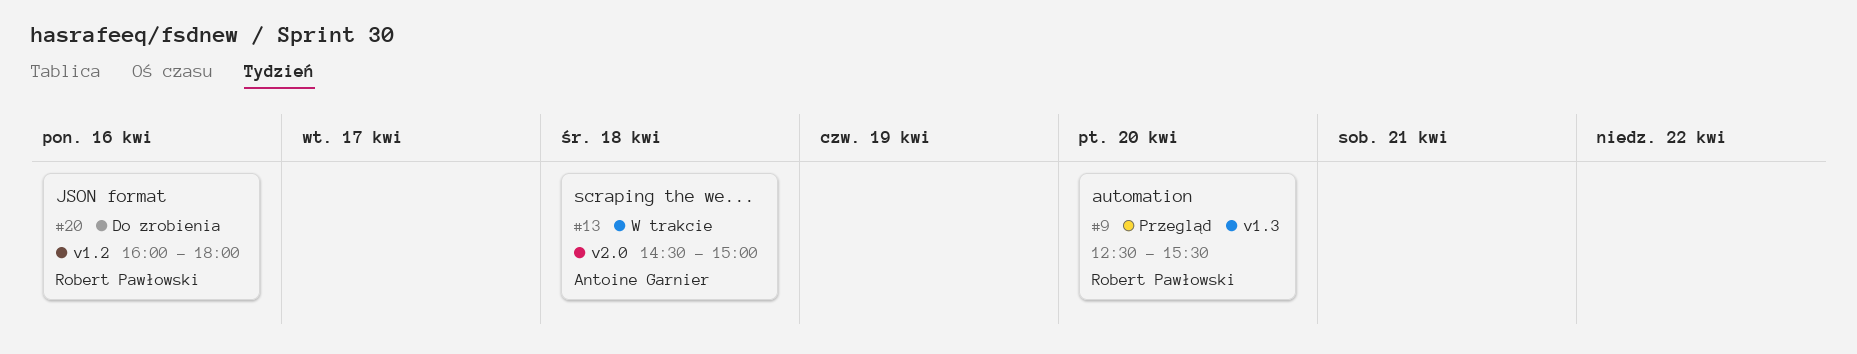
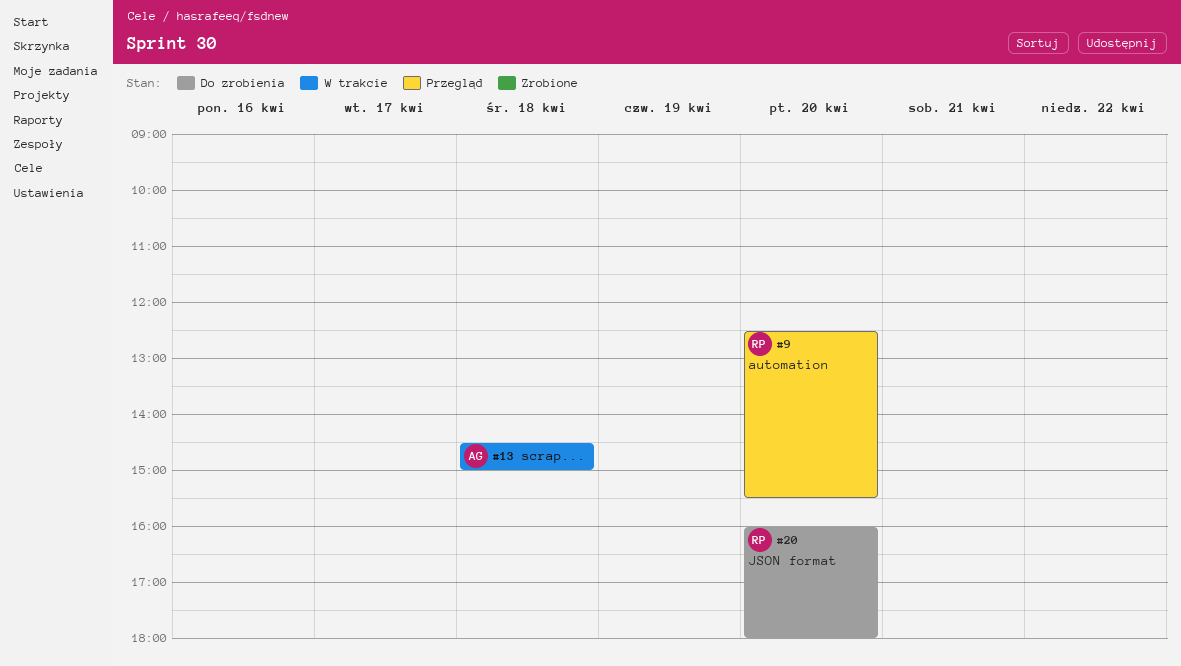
#20, day: Apr 16 -> Apr 20

